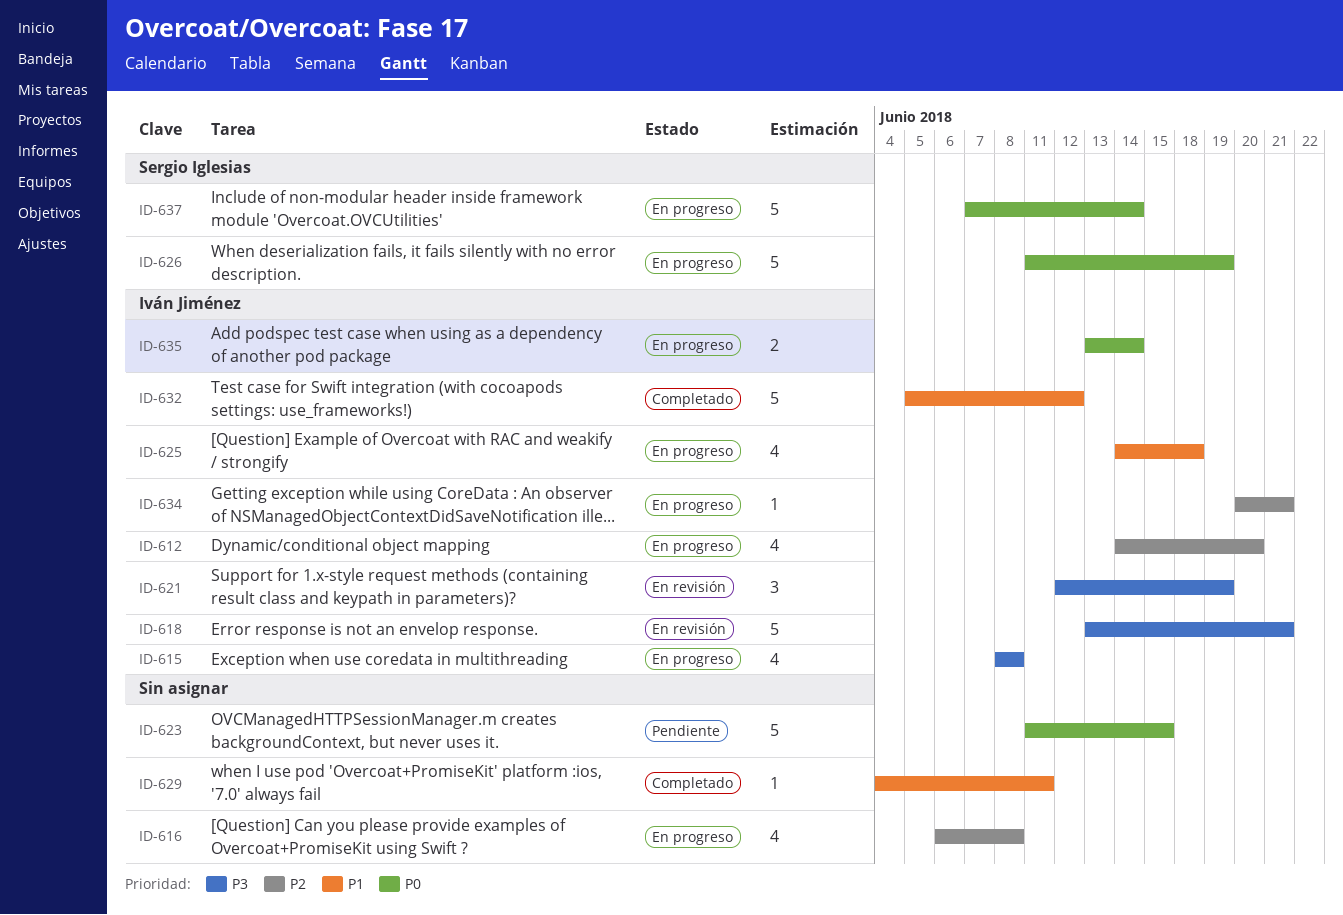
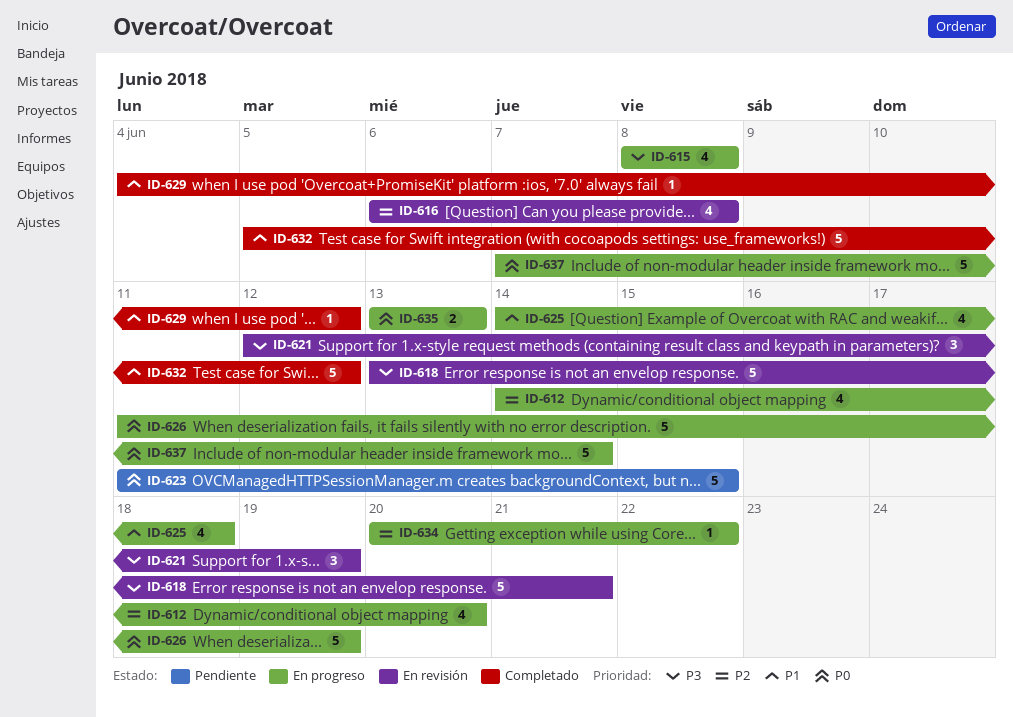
ID-616, status: En progreso -> En revisión
ID-629, due: Jun 11 -> Jun 12
ID-634, due: Jun 21 -> Jun 22
ID-635, due: Jun 14 -> Jun 13

